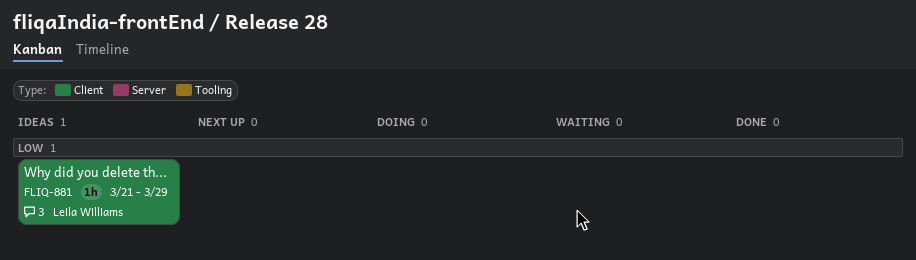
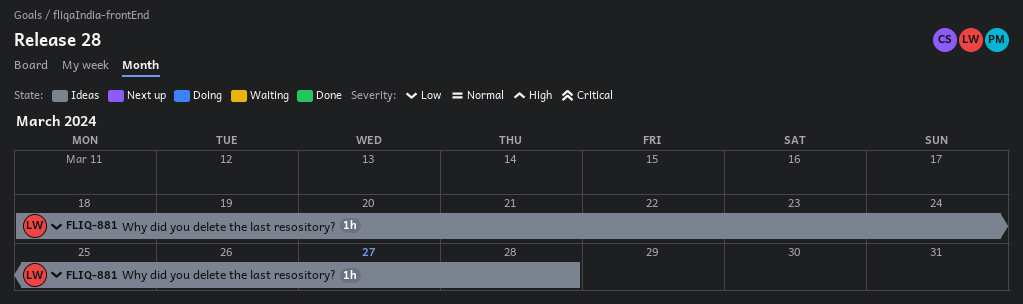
FLIQ-881, start: Mar 21 -> Mar 18
FLIQ-881, due: Mar 29 -> Mar 28

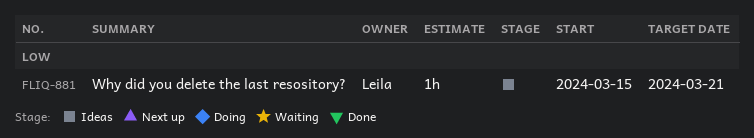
FLIQ-881, start: Mar 18 -> Mar 15
FLIQ-881, due: Mar 28 -> Mar 21

